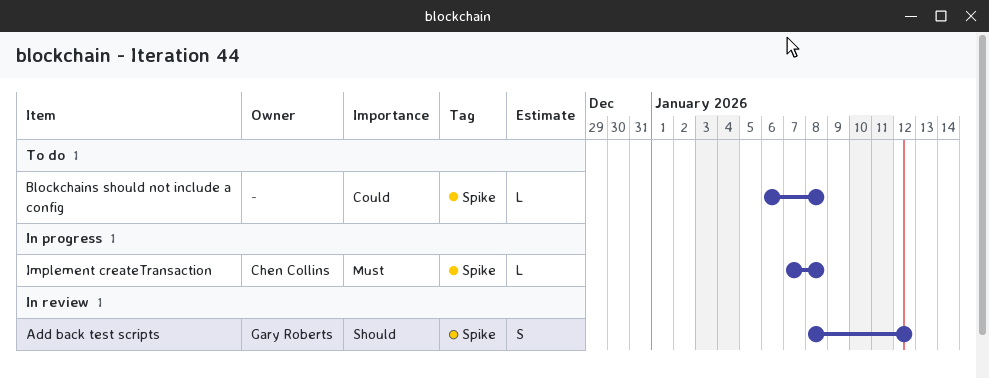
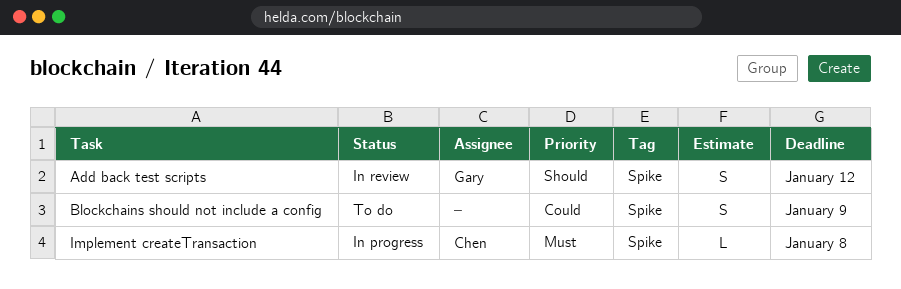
Blockchains should not include a config, estimate: L -> S
Blockchains should not include a config, due: Jan 8 -> Jan 9

